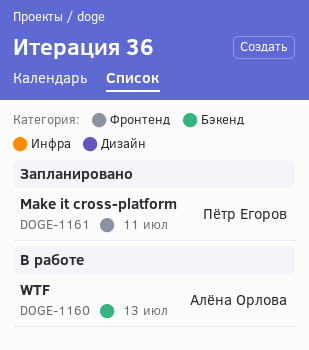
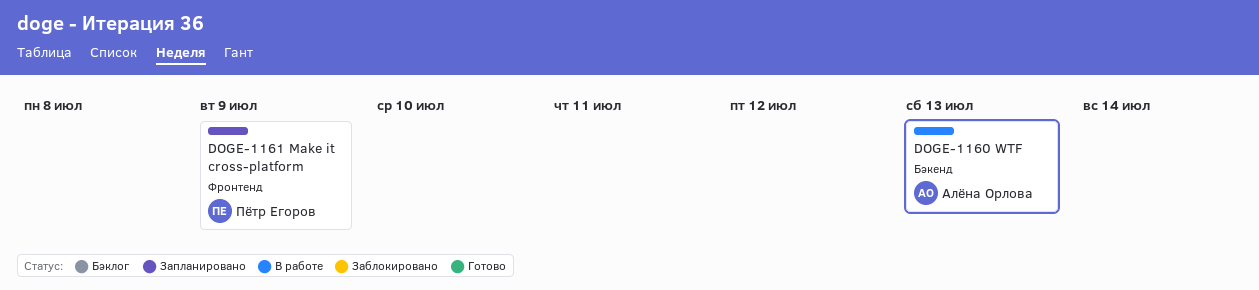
DOGE-1161, due: Jul 11 -> Jul 9

